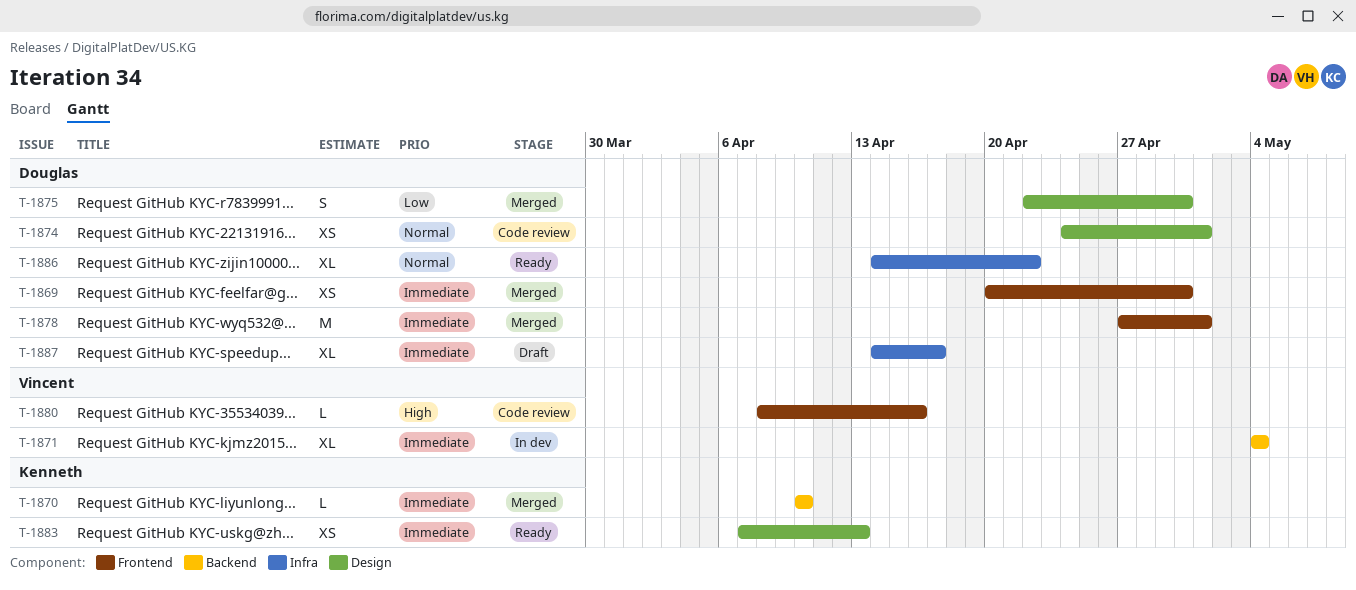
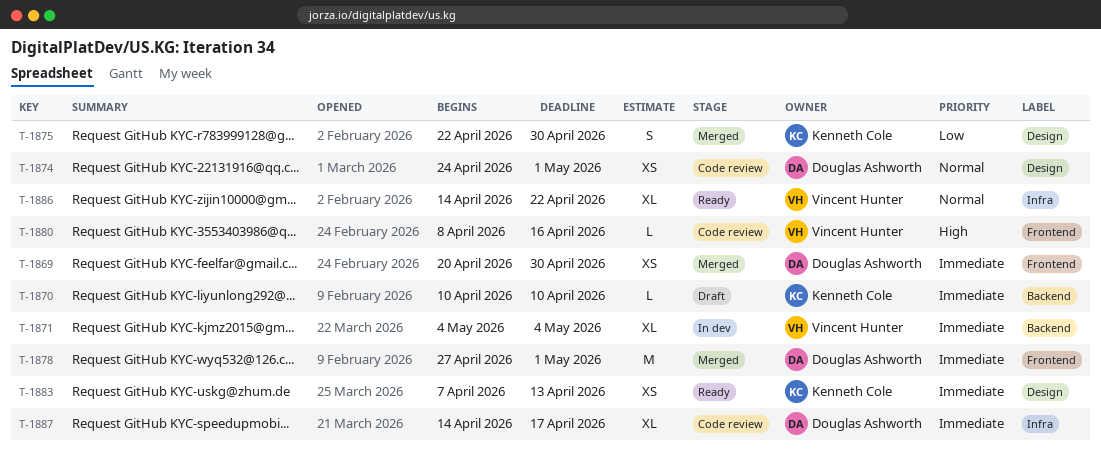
T-1870, status: Merged -> Draft
T-1875, owner: Douglas Ashworth -> Kenneth Cole
T-1886, owner: Douglas Ashworth -> Vincent Hunter
T-1887, status: Draft -> Code review

